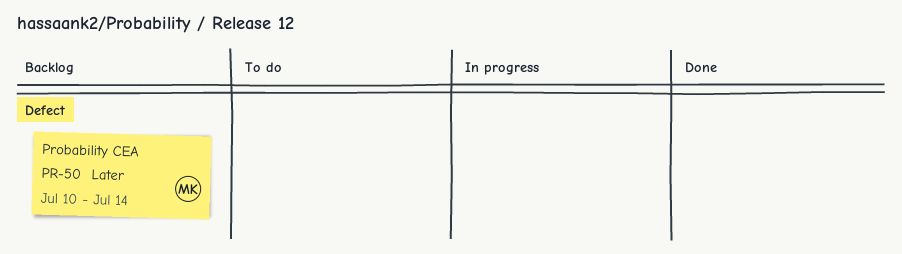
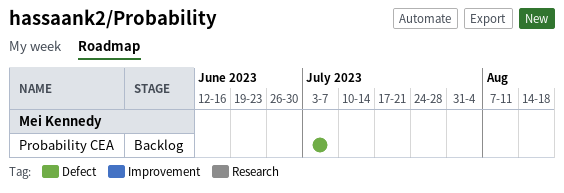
Probability CEA, start: Jul 10 -> Jul 3
Probability CEA, due: Jul 14 -> Jul 7

